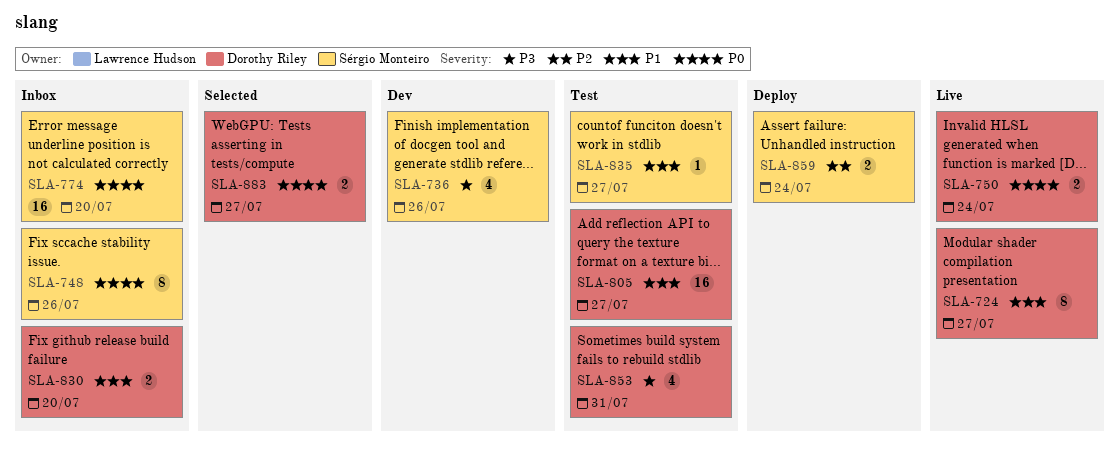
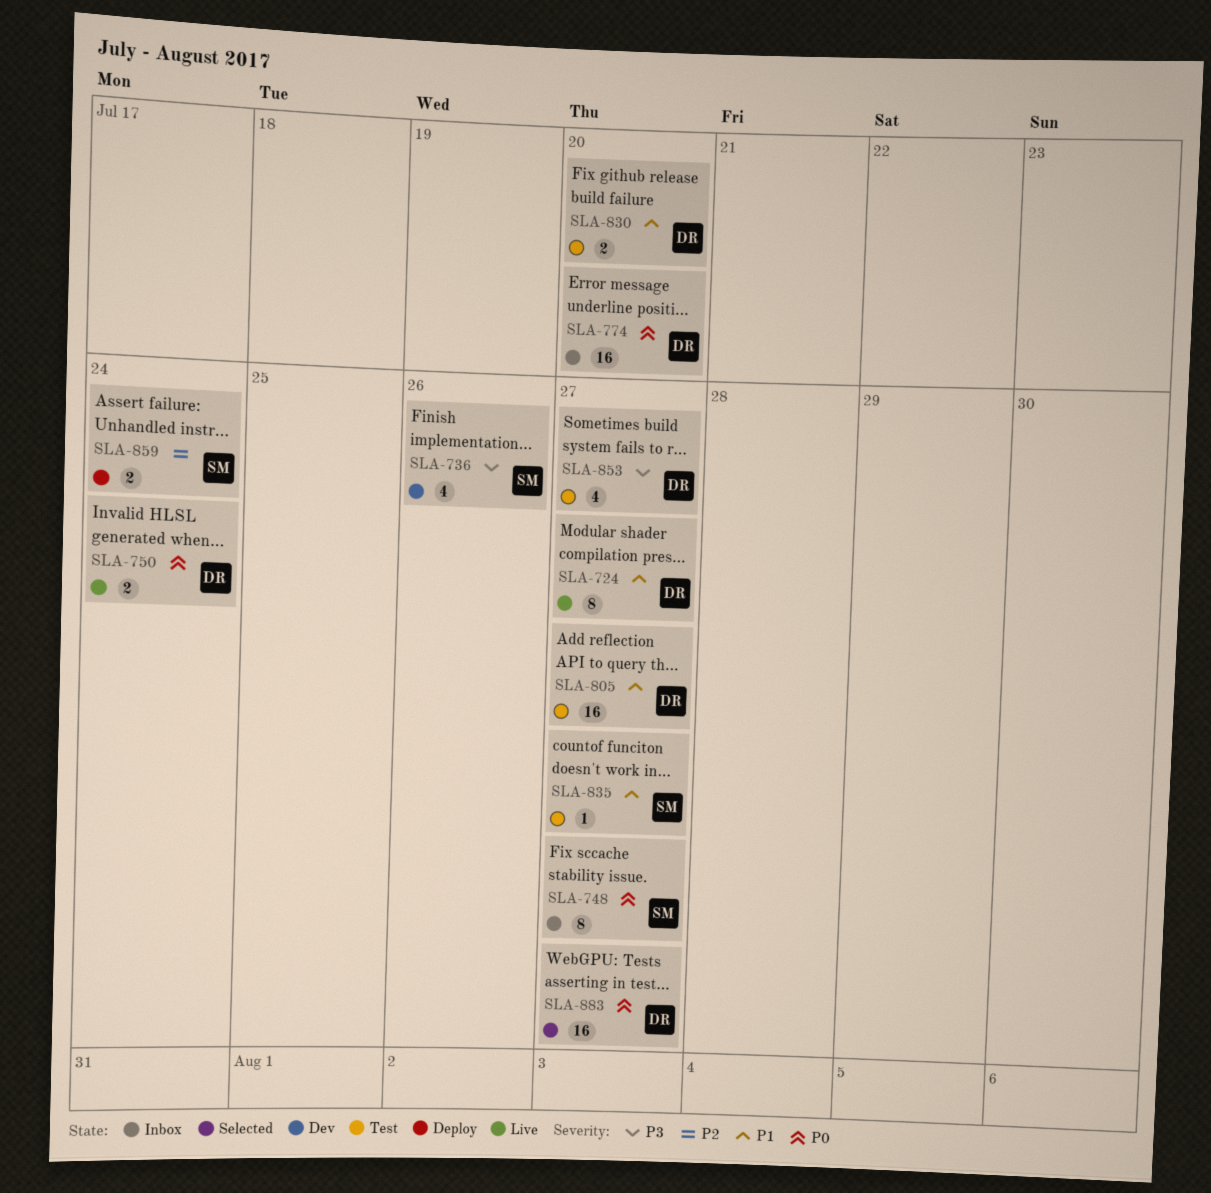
SLA-748, due: Jul 26 -> Jul 27
SLA-774, owner: Sérgio Monteiro -> Dorothy Riley
SLA-830, status: Inbox -> Test
SLA-853, due: Jul 31 -> Jul 27
SLA-883, estimate: 2 -> 16

